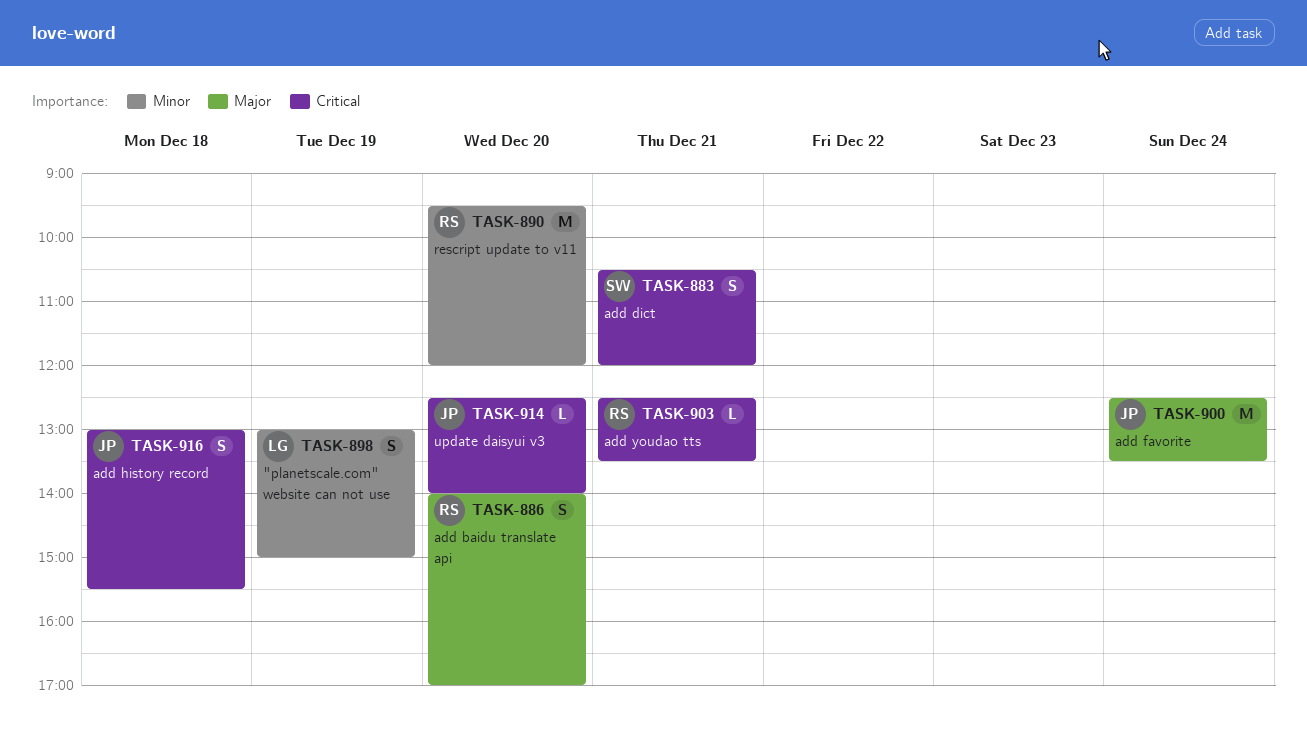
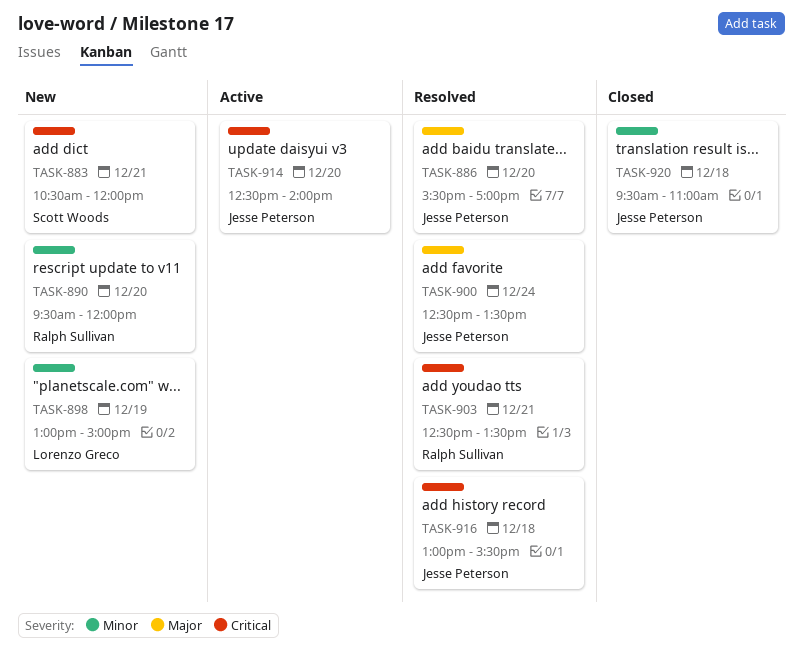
TASK-886, owner: Ralph Sullivan -> Jesse Peterson
TASK-886, begins: 14:00 -> 15:30
TASK-920: none -> present

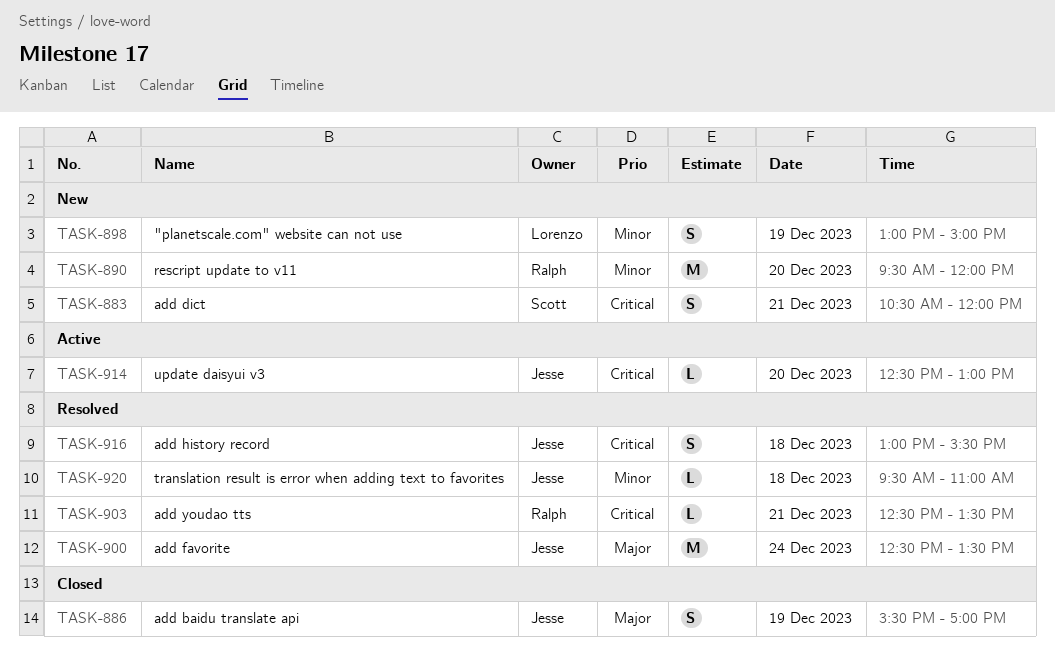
TASK-886, status: Resolved -> Closed
TASK-886, day: Dec 20 -> Dec 19
TASK-914, ends: 14:00 -> 13:00
TASK-920, status: Closed -> Resolved

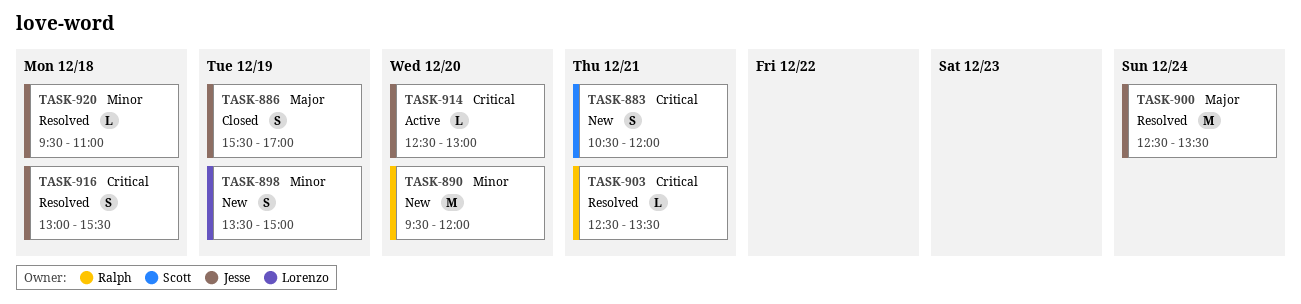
TASK-898, begins: 13:00 -> 13:30

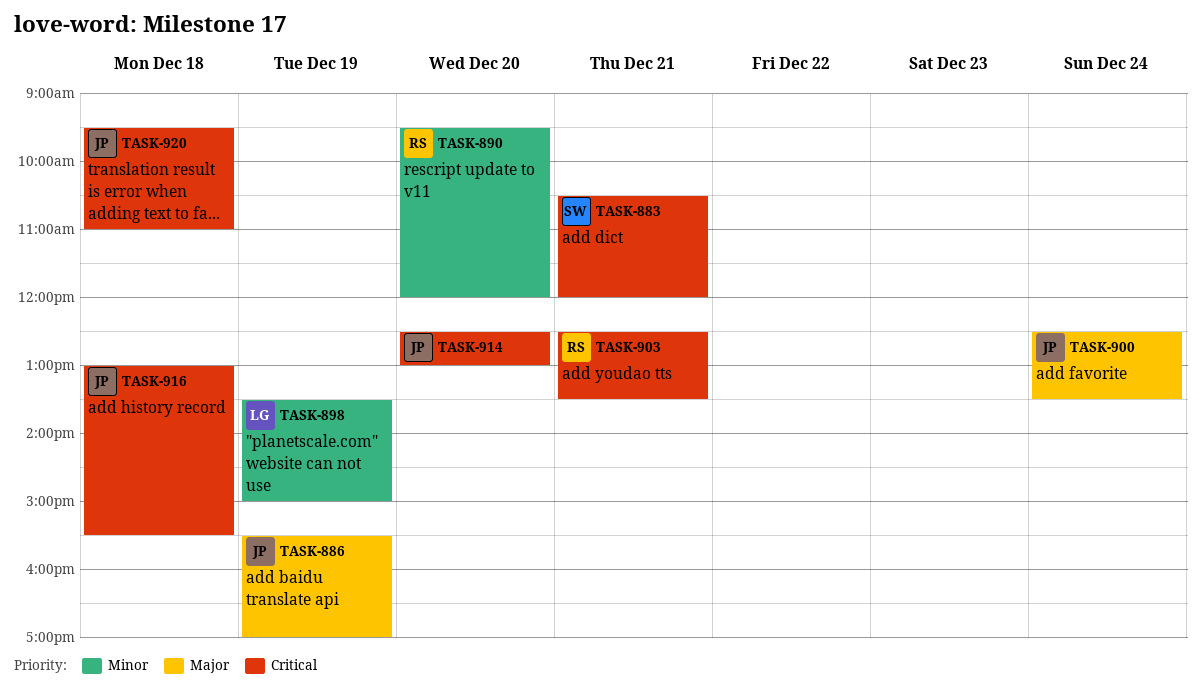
TASK-920, priority: Minor -> Critical

